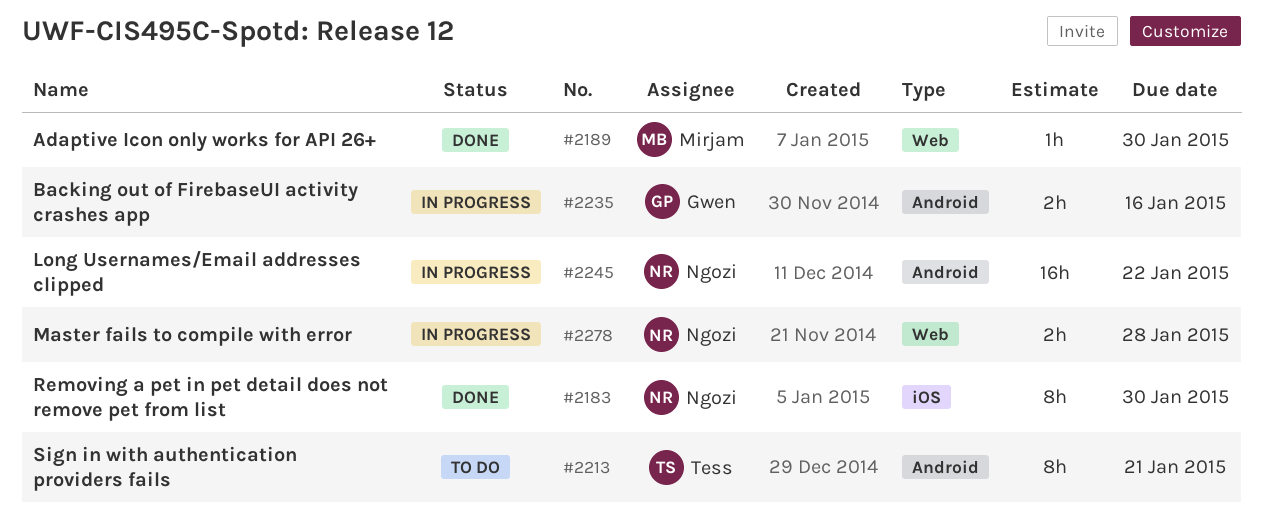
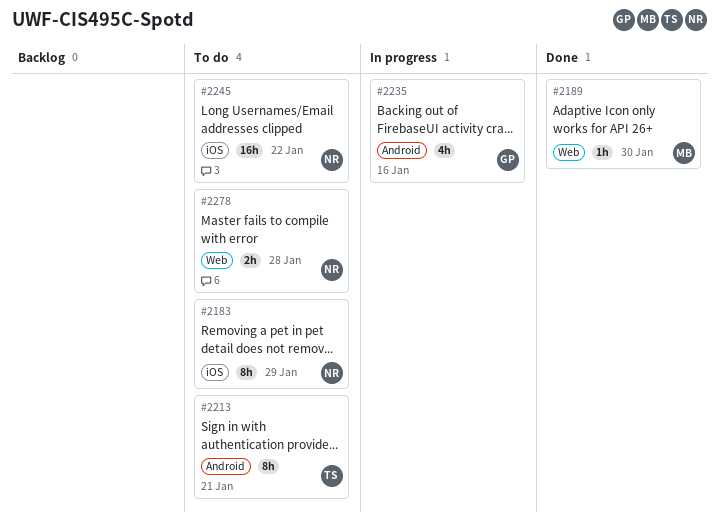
#2183, status: Done -> To do
#2183, due: Jan 30 -> Jan 29
#2235, estimate: 2h -> 4h
#2245, status: In progress -> To do
#2245, label: Android -> iOS
#2278, status: In progress -> To do

